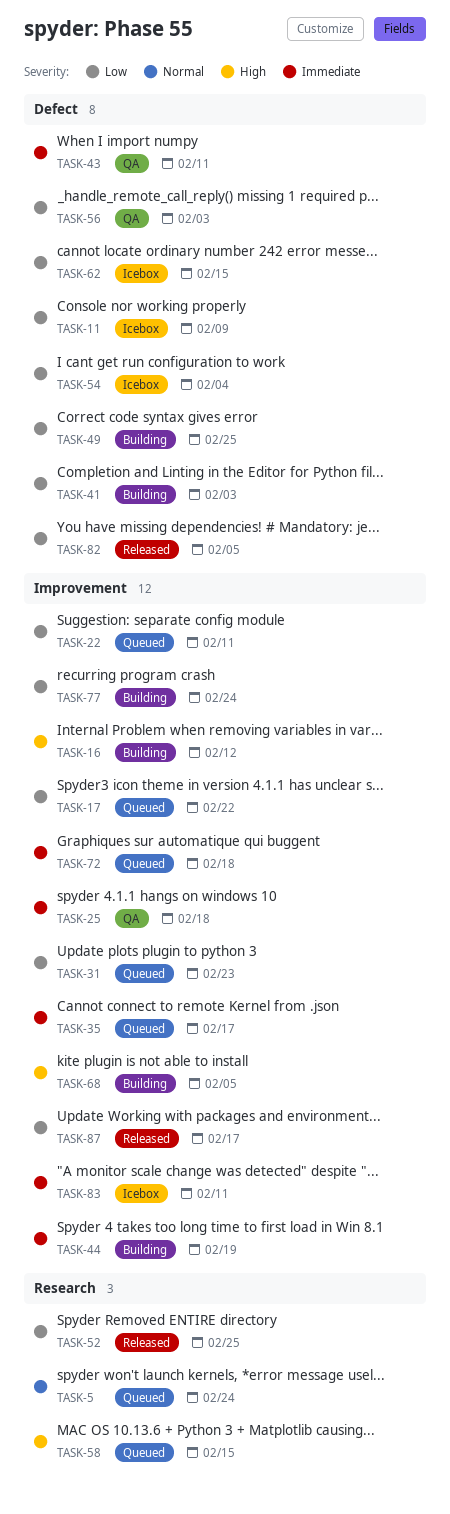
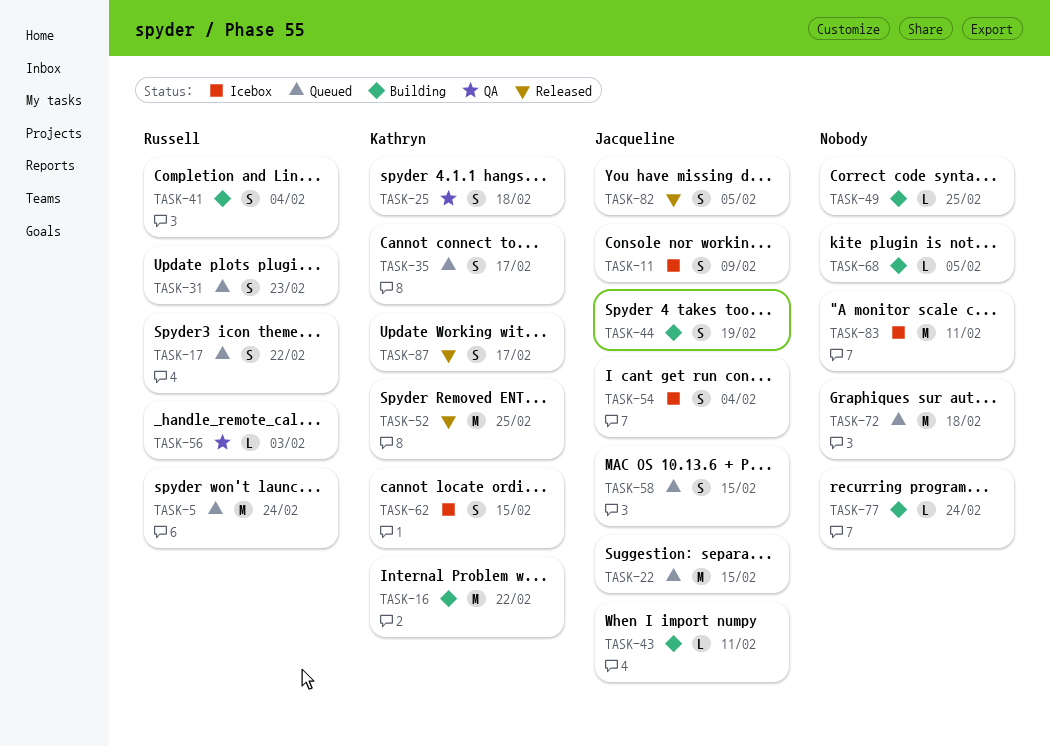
TASK-16, due: Feb 12 -> Feb 22
TASK-22, due: Feb 11 -> Feb 15
TASK-41, due: Feb 3 -> Feb 4
TASK-43, status: QA -> Building

